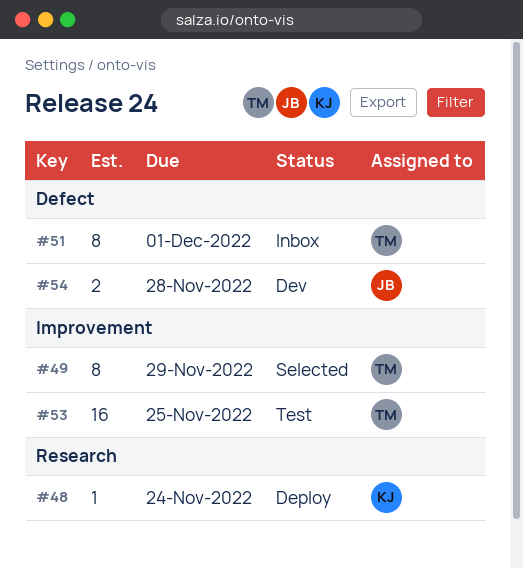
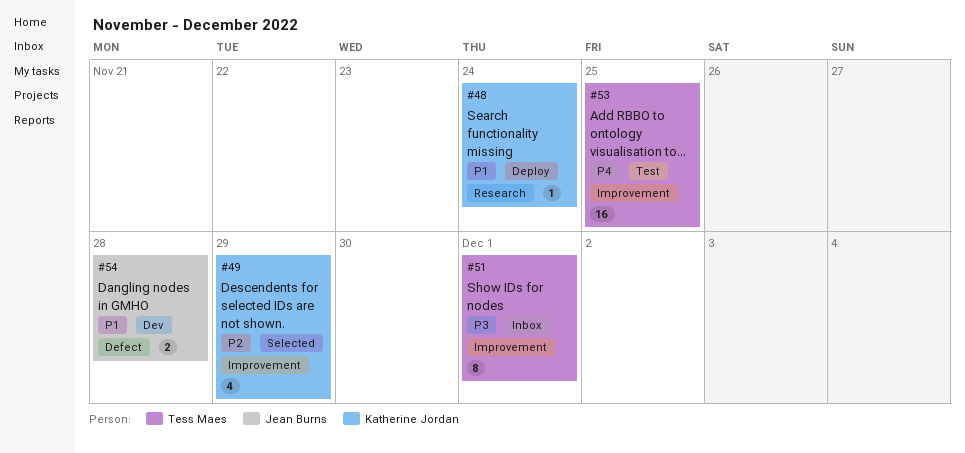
#49, owner: Tess Maes -> Katherine Jordan
#49, estimate: 8 -> 4
#51, label: Defect -> Improvement

